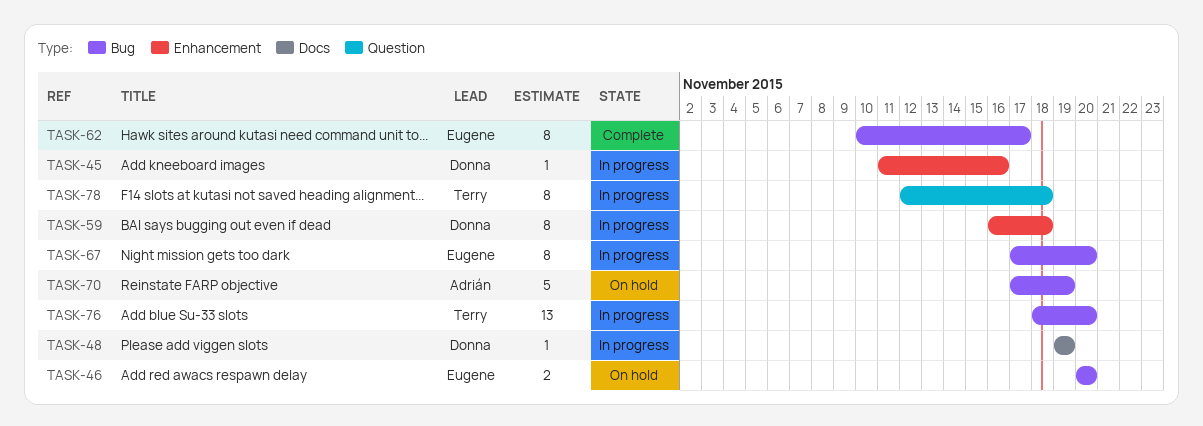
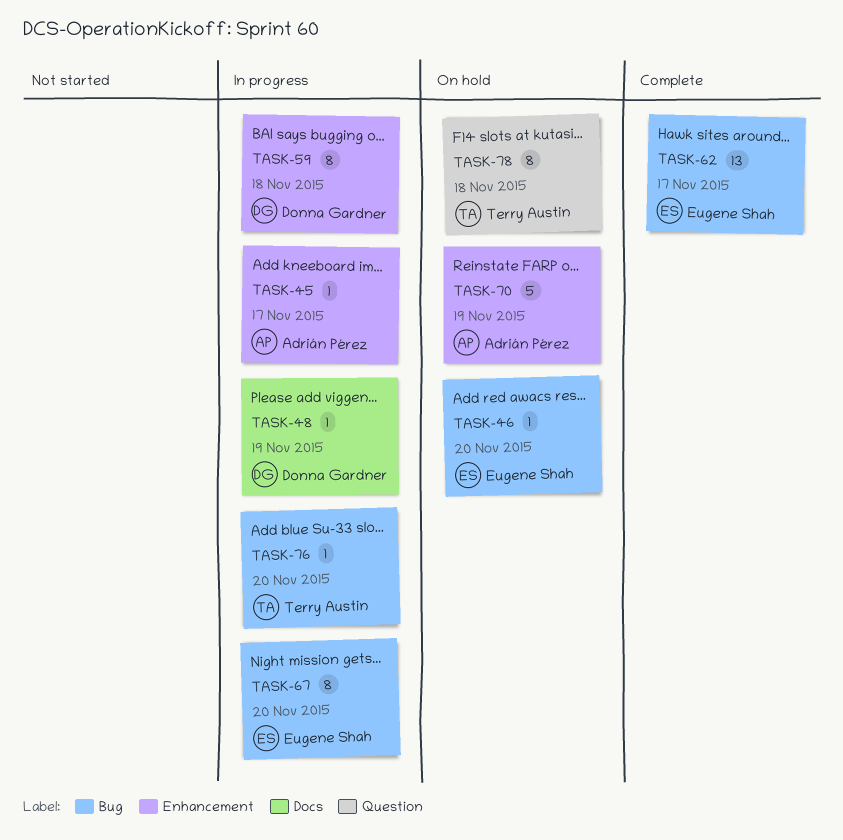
TASK-45, owner: Donna Gardner -> Adrián Pérez
TASK-45, due: Nov 16 -> Nov 17
TASK-46, estimate: 2 -> 1
TASK-62, estimate: 8 -> 13
TASK-70, label: Bug -> Enhancement
TASK-76, estimate: 13 -> 1
TASK-78, status: In progress -> On hold

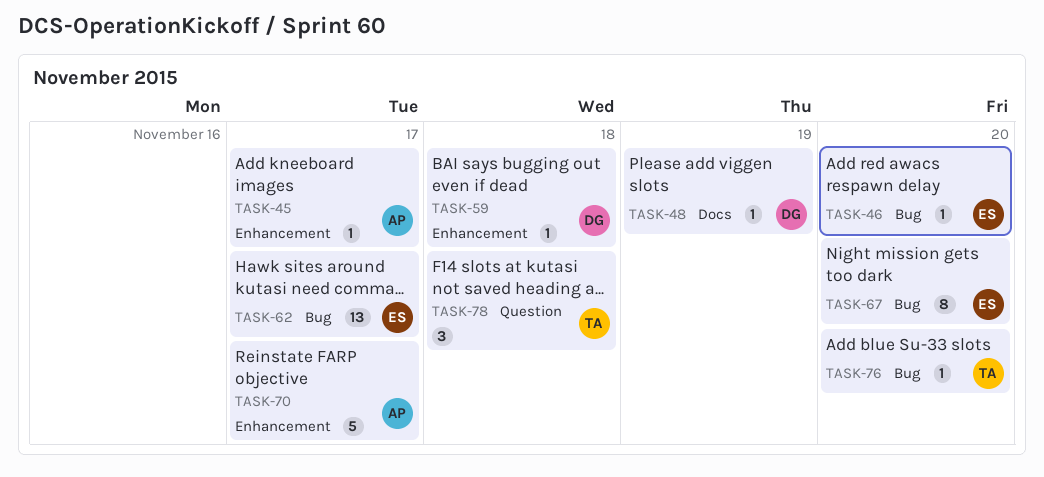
TASK-59, estimate: 8 -> 1
TASK-70, due: Nov 19 -> Nov 17
TASK-78, estimate: 8 -> 3

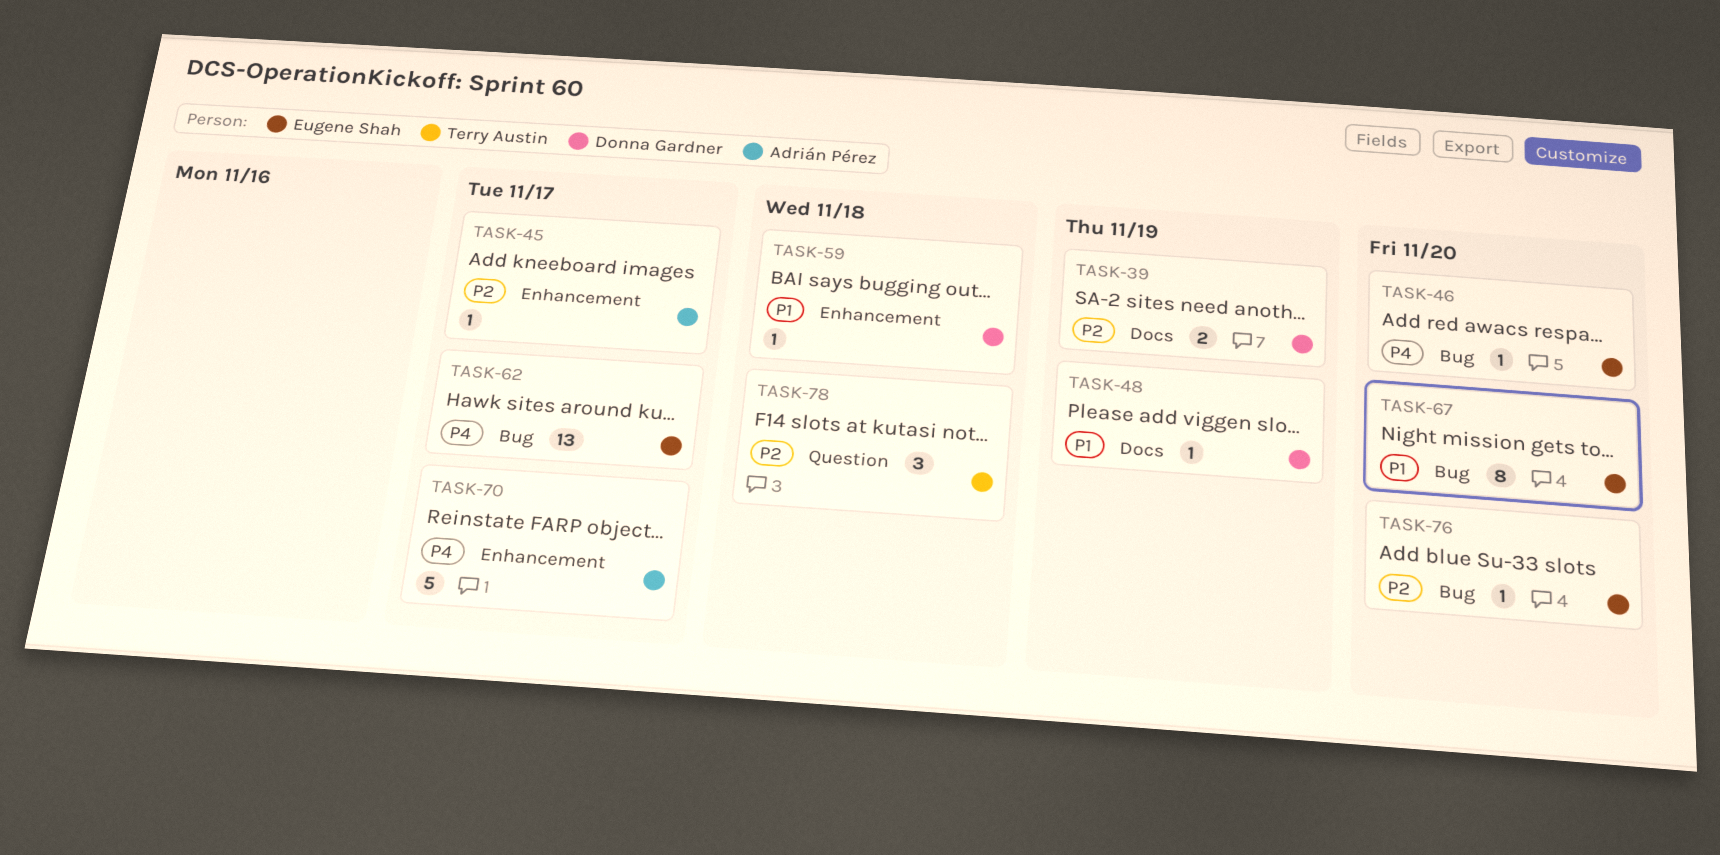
TASK-39: none -> present
TASK-76, owner: Terry Austin -> Eugene Shah

